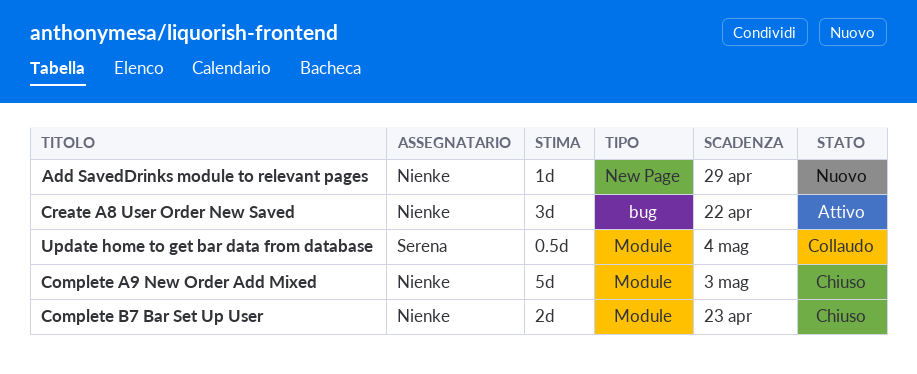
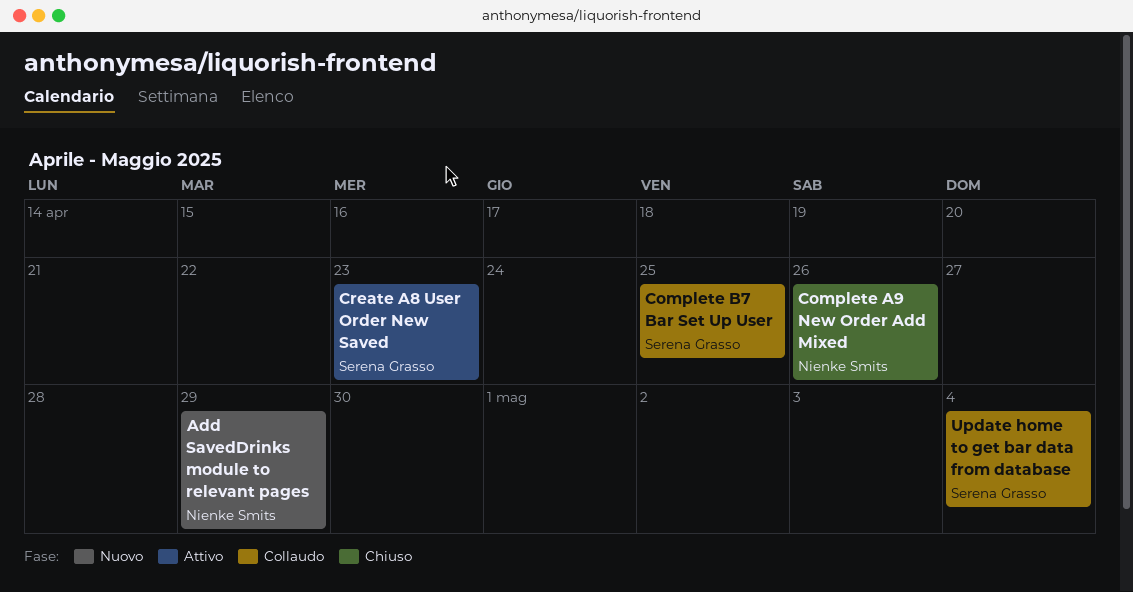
Complete A9 New Order Add Mixed, due: May 3 -> Apr 26
Complete B7 Bar Set Up User, status: Chiuso -> Collaudo
Complete B7 Bar Set Up User, owner: Nienke Smits -> Serena Grasso
Complete B7 Bar Set Up User, due: Apr 23 -> Apr 25
Create A8 User Order New Saved, owner: Nienke Smits -> Serena Grasso
Create A8 User Order New Saved, due: Apr 22 -> Apr 23

